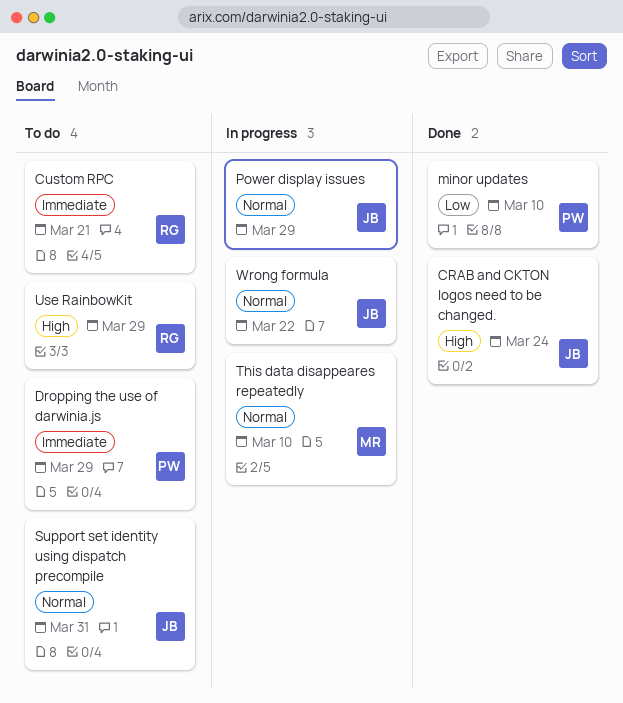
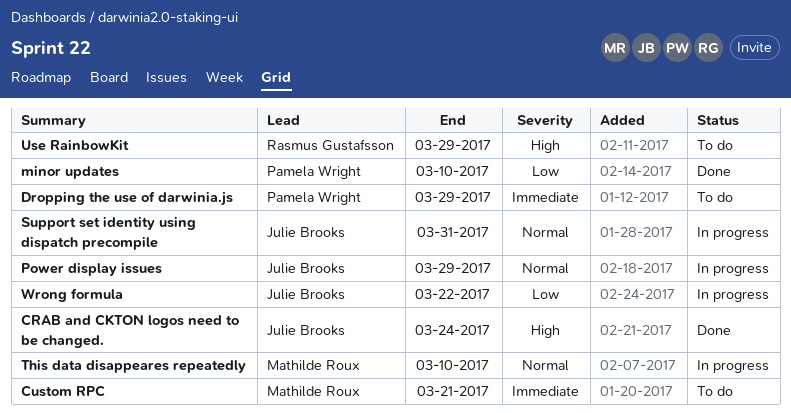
Custom RPC, owner: Rasmus Gustafsson -> Mathilde Roux
Support set identity using dispatch precompile, status: To do -> In progress
Wrong formula, priority: Normal -> Low

